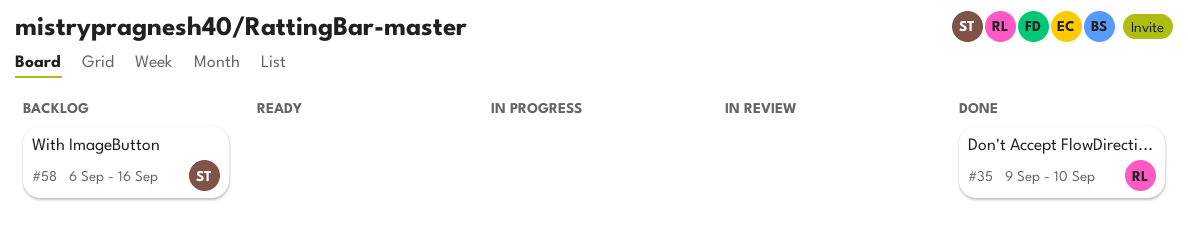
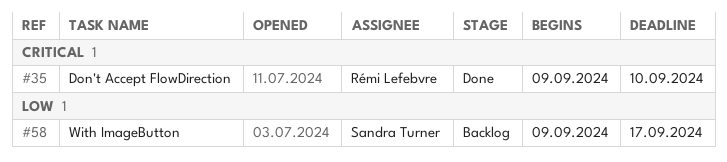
#58, start: Sep 6 -> Sep 9
#58, due: Sep 16 -> Sep 17

